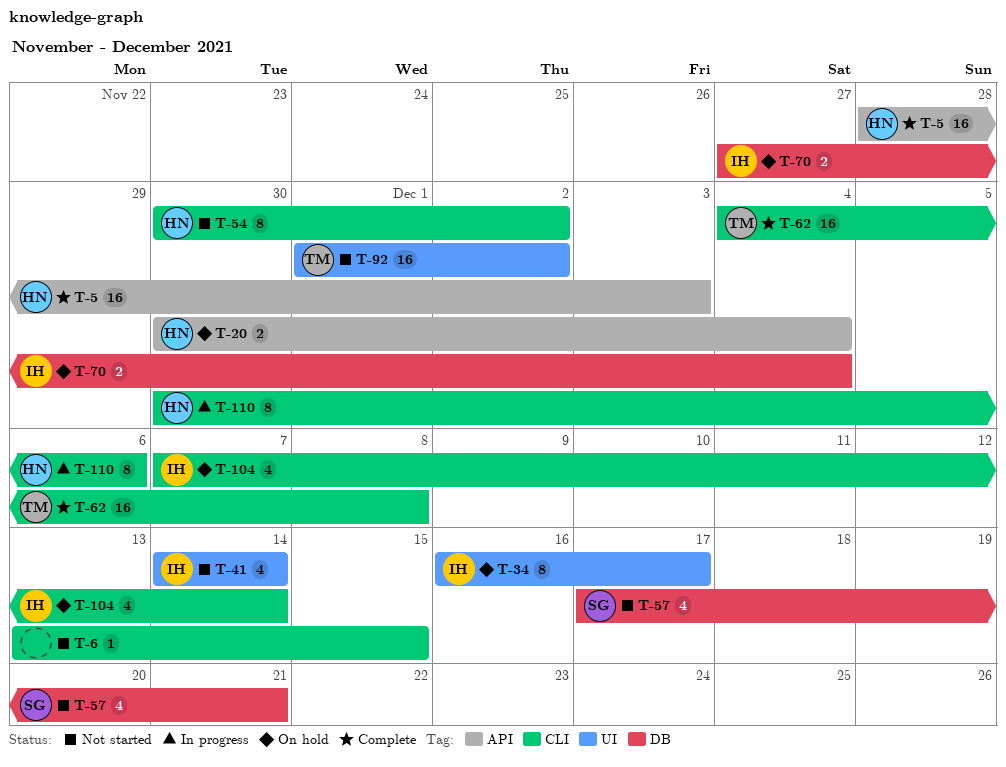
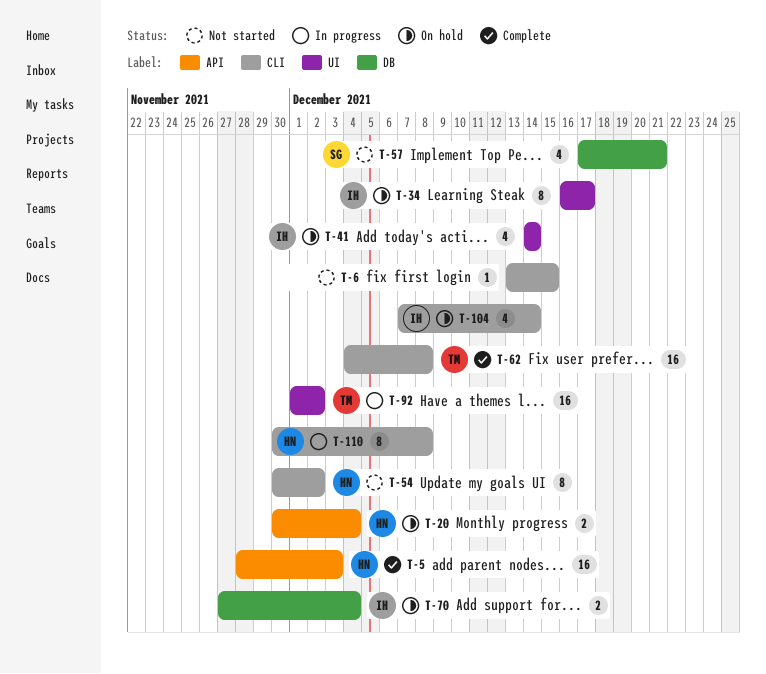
T-41, status: Not started -> On hold
T-92, status: Not started -> In progress
T-110, due: Dec 6 -> Dec 8

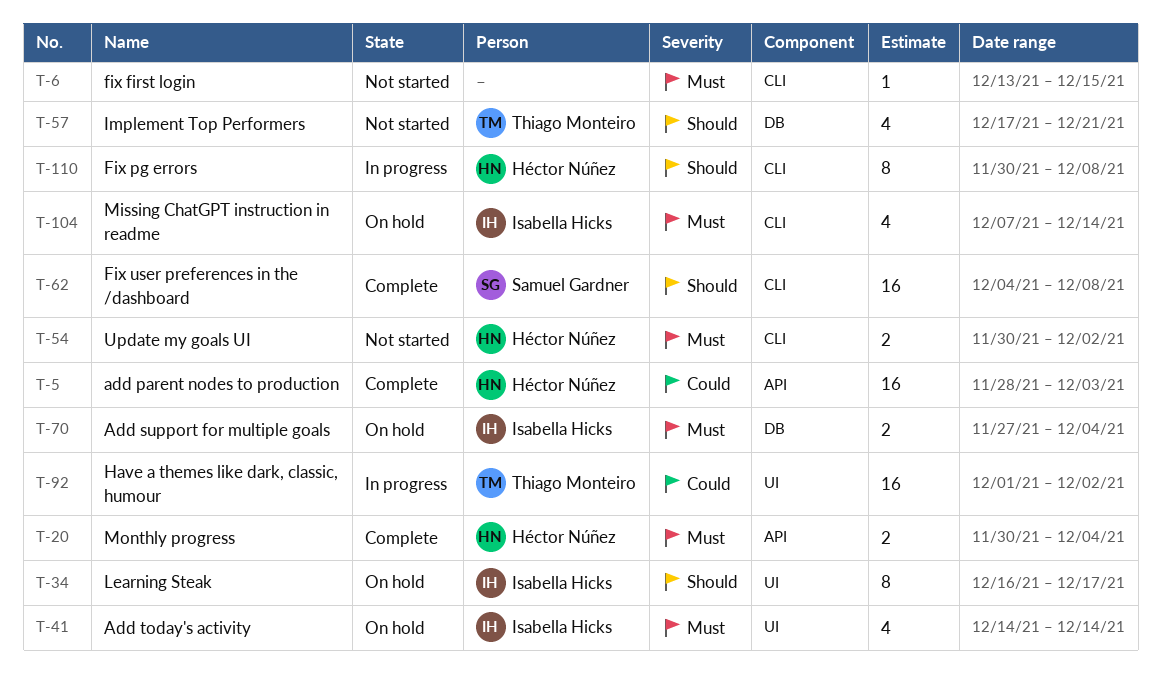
T-20, status: On hold -> Complete
T-54, estimate: 8 -> 2
T-57, owner: Samuel Gardner -> Thiago Monteiro
T-62, owner: Thiago Monteiro -> Samuel Gardner

